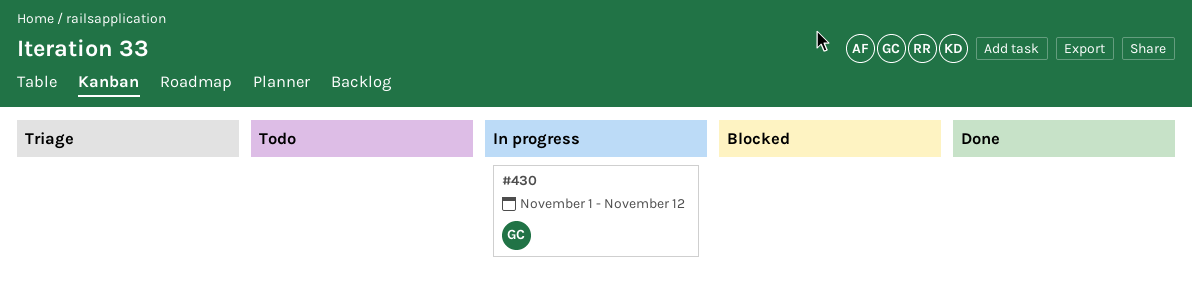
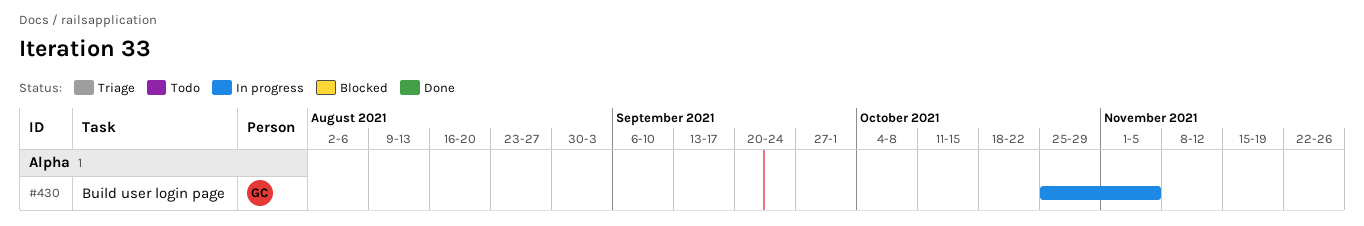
#430, start: Nov 1 -> Oct 25
#430, due: Nov 12 -> Nov 5

